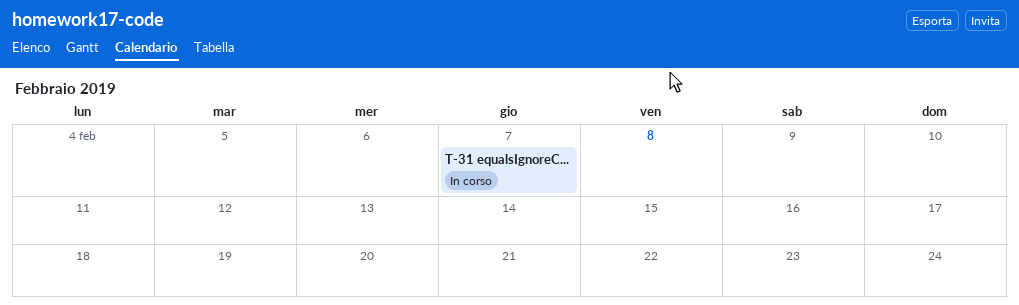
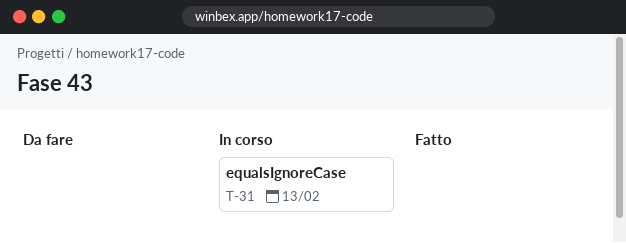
T-31, due: Feb 7 -> Feb 13

